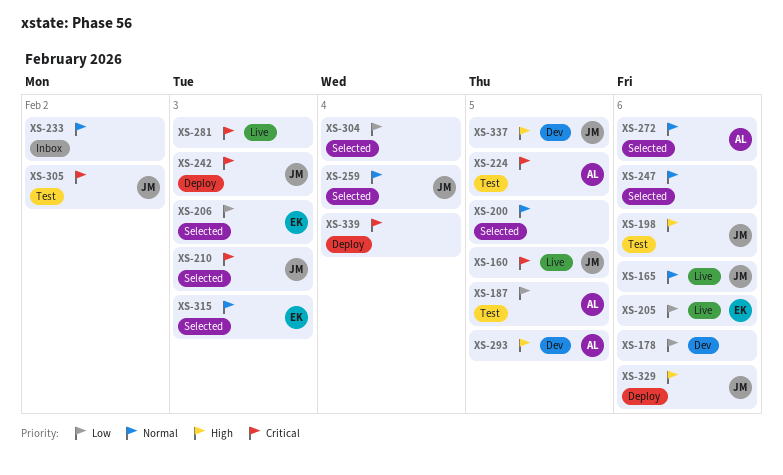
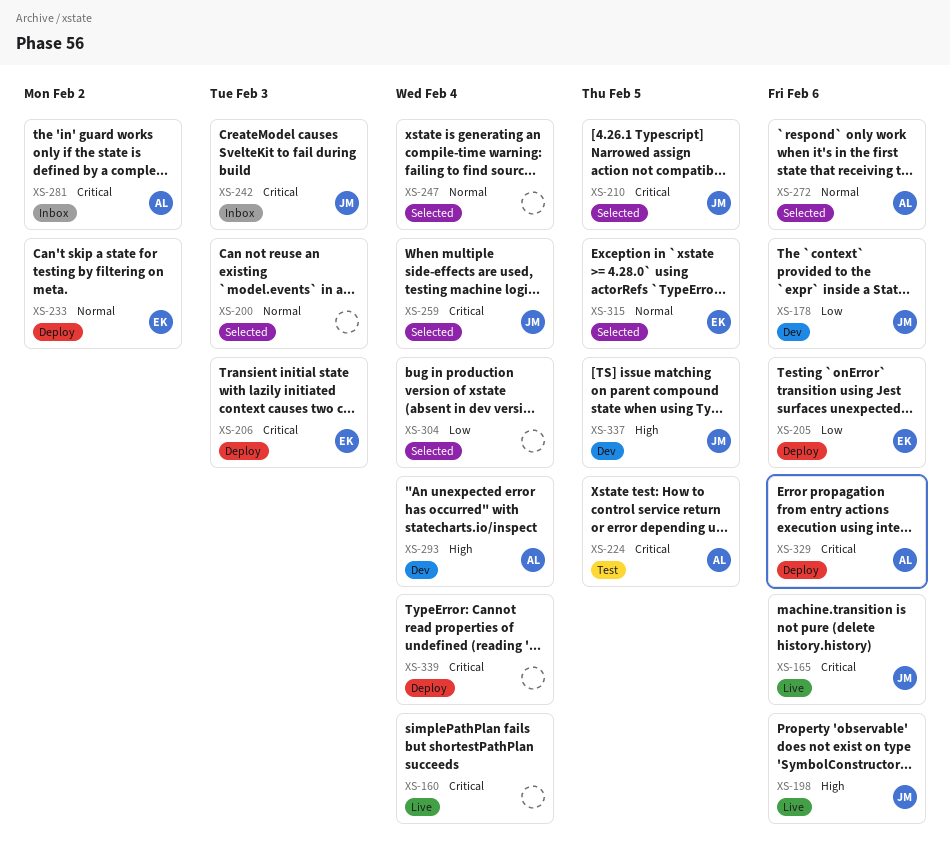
XS-160, owner: JM -> none
XS-160, due: Feb 5 -> Feb 4
XS-165, priority: Normal -> Critical
XS-178, owner: none -> JM
XS-187: present -> none
XS-198, status: Test -> Live
XS-200, due: Feb 5 -> Feb 3
XS-205, status: Live -> Deploy
XS-206, status: Selected -> Deploy
XS-206, priority: Low -> Critical
XS-210, due: Feb 3 -> Feb 5
XS-233, status: Inbox -> Deploy
XS-233, owner: none -> EK
XS-242, status: Deploy -> Inbox
XS-247, due: Feb 6 -> Feb 4
XS-259, priority: Normal -> Critical
XS-281, status: Live -> Inbox
XS-281, owner: none -> AL
XS-281, due: Feb 3 -> Feb 2
XS-293, due: Feb 5 -> Feb 4
XS-305: present -> none
XS-315, due: Feb 3 -> Feb 5
XS-329, owner: JM -> AL
XS-329, priority: High -> Critical

